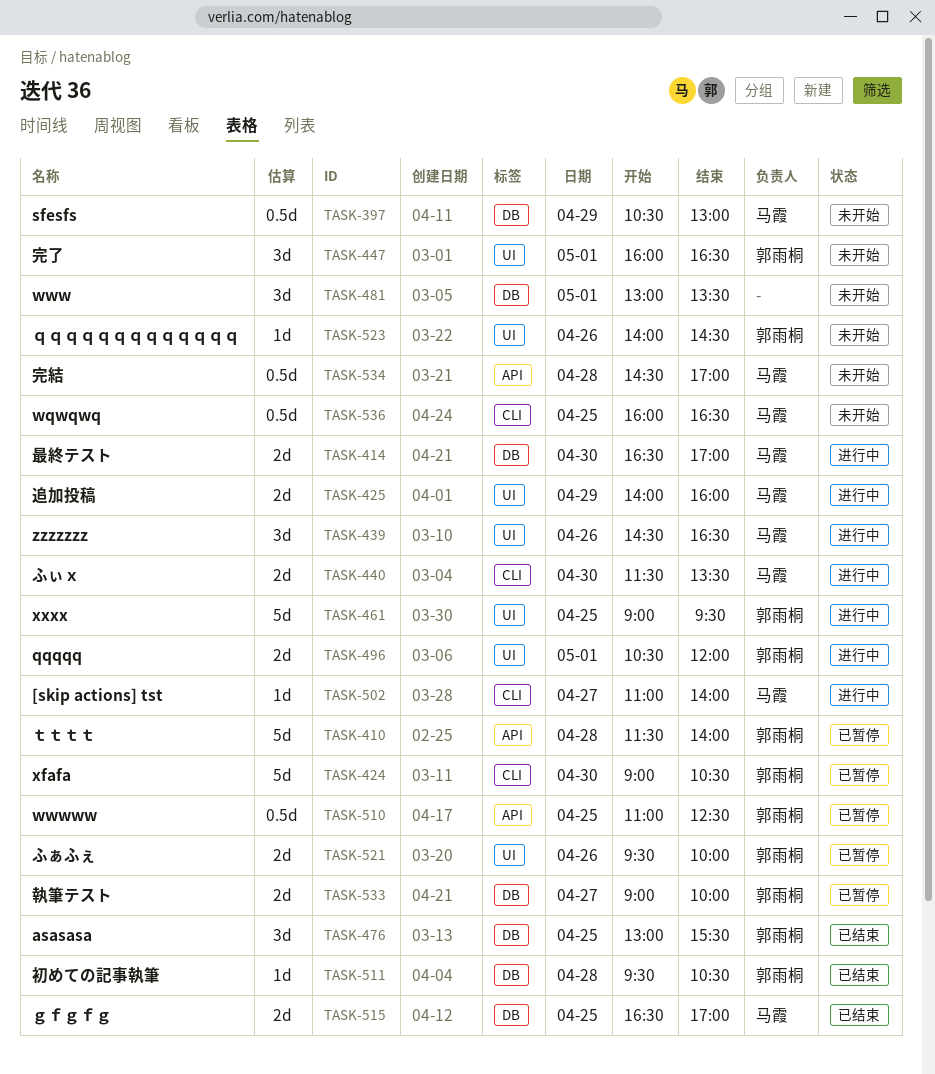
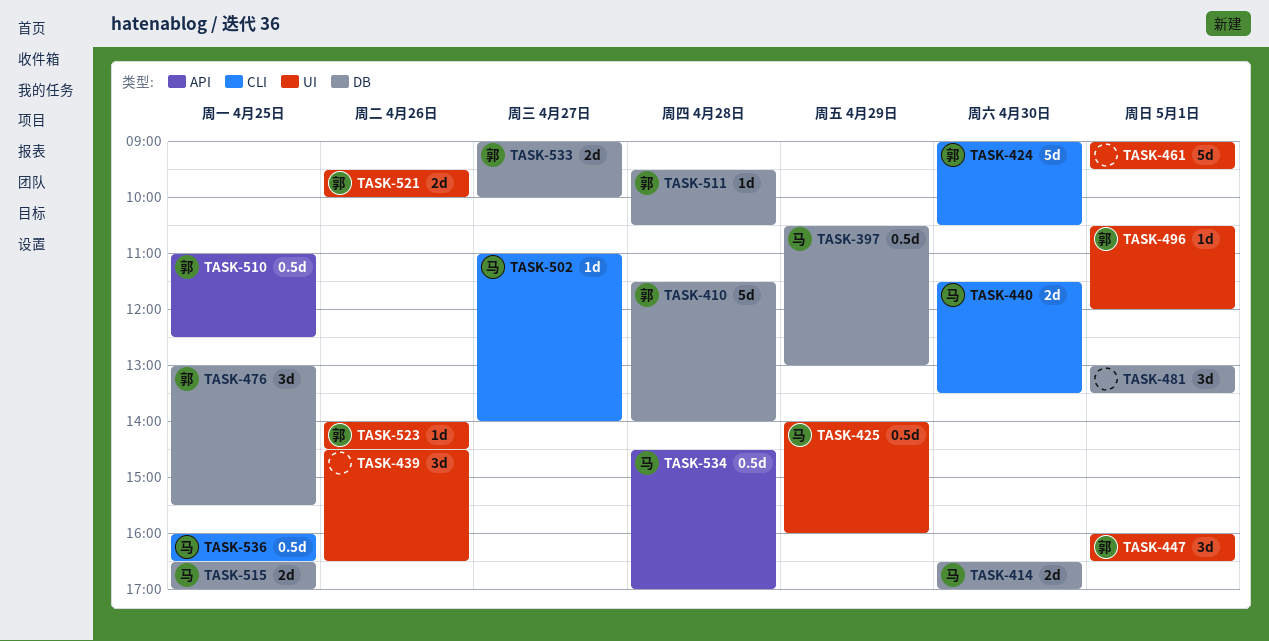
TASK-410, label: API -> DB
TASK-425, estimate: 2d -> 0.5d
TASK-439, owner: 马霞 -> none
TASK-461, owner: 郭雨桐 -> none
TASK-461, day: Apr 25 -> May 1
TASK-496, estimate: 2d -> 1d

